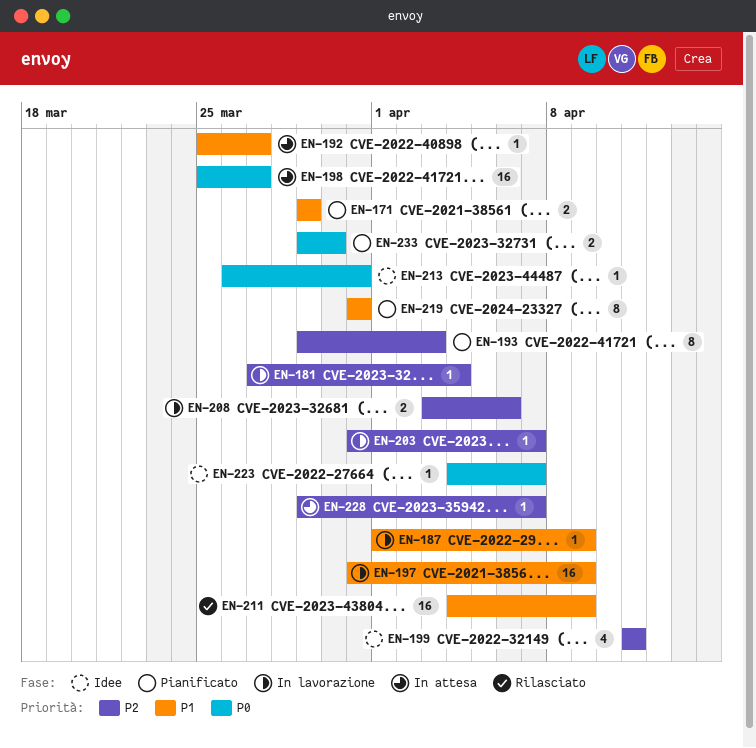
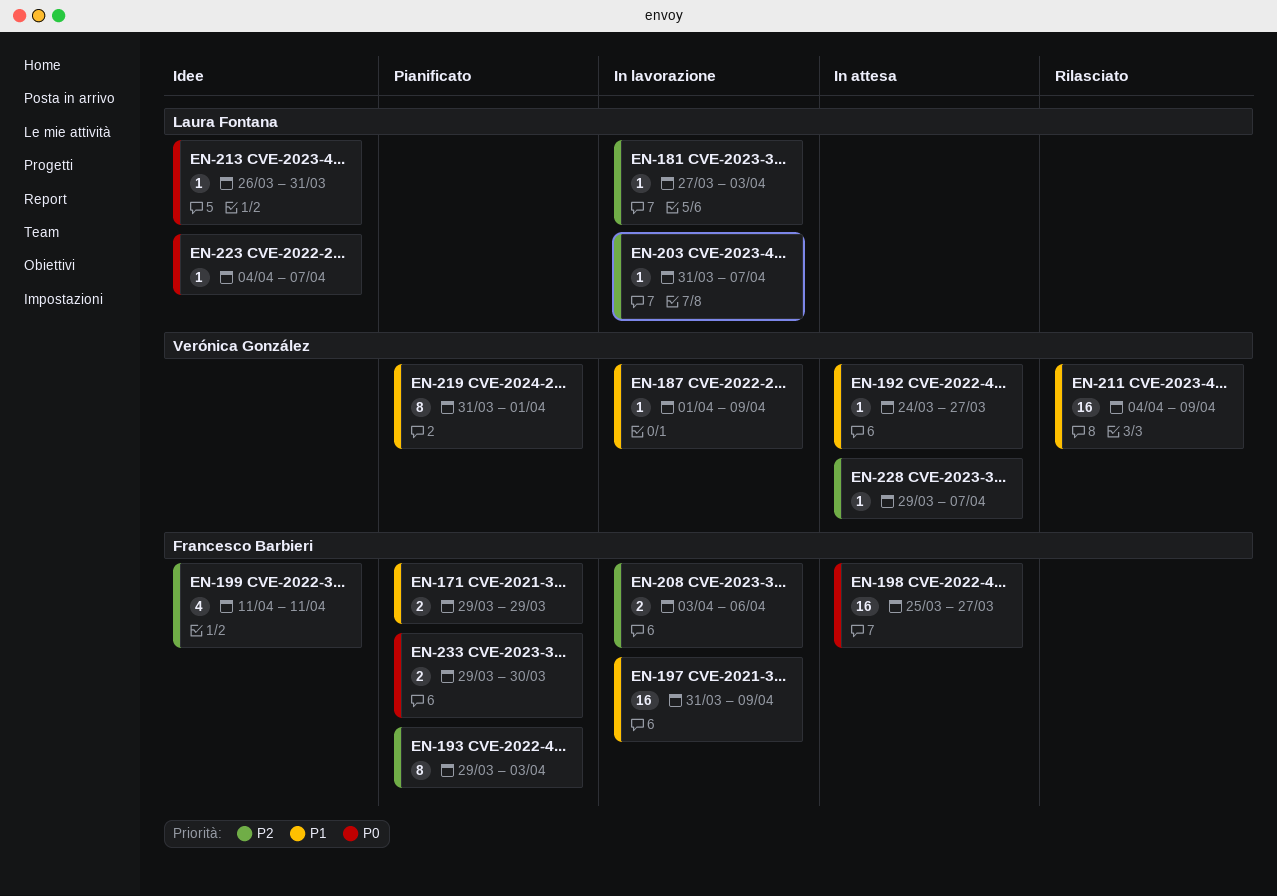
EN-181, due: Apr 4 -> Apr 3
EN-192, start: Mar 25 -> Mar 24
EN-219, due: Mar 31 -> Apr 1

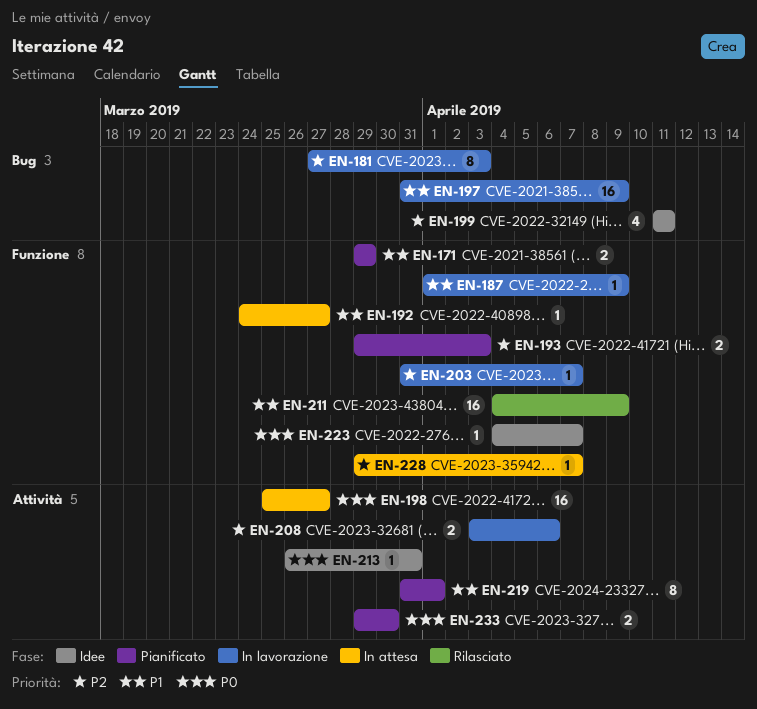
EN-181, estimate: 1 -> 8
EN-193, estimate: 8 -> 2

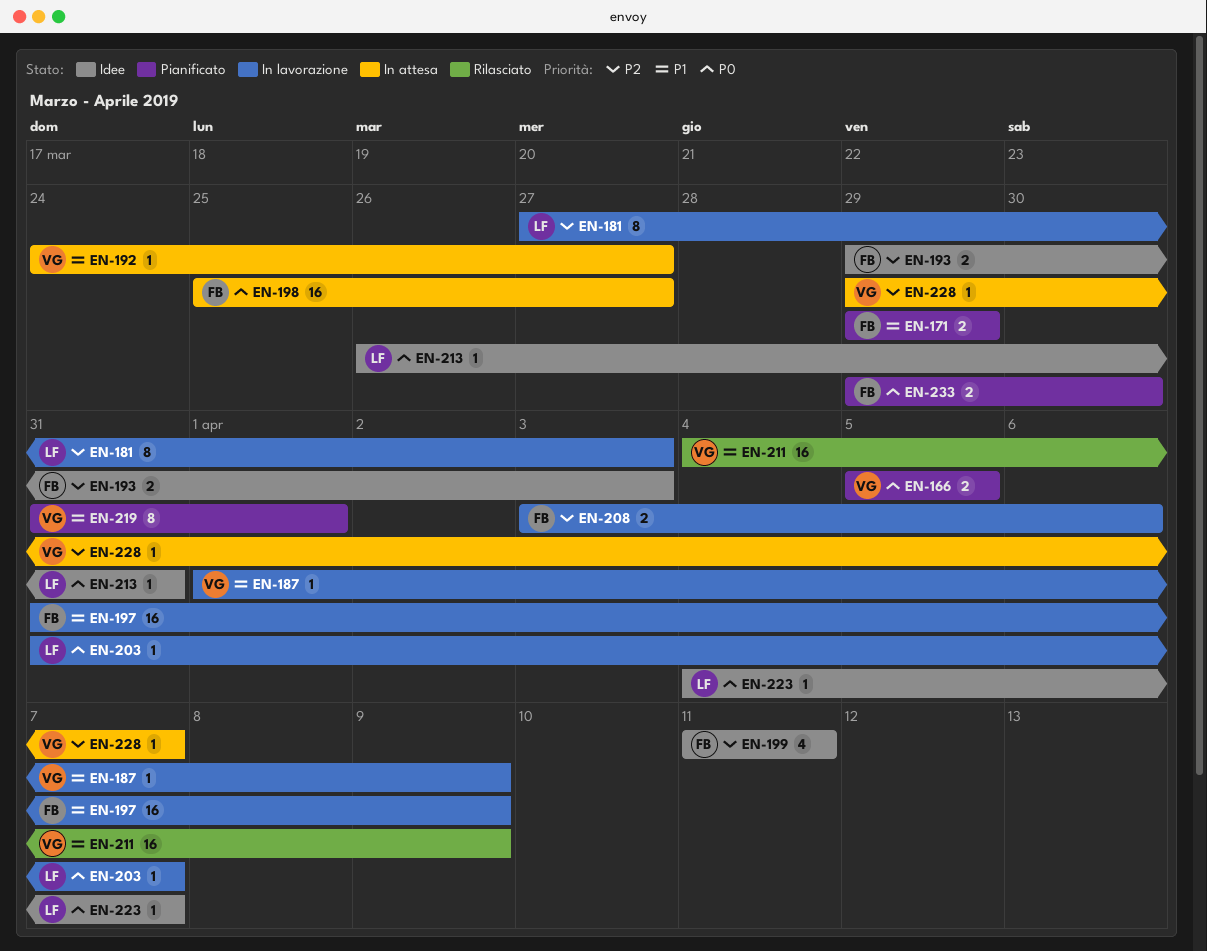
EN-166: none -> present
EN-193, status: Pianificato -> Idee
EN-203, priority: P2 -> P0

